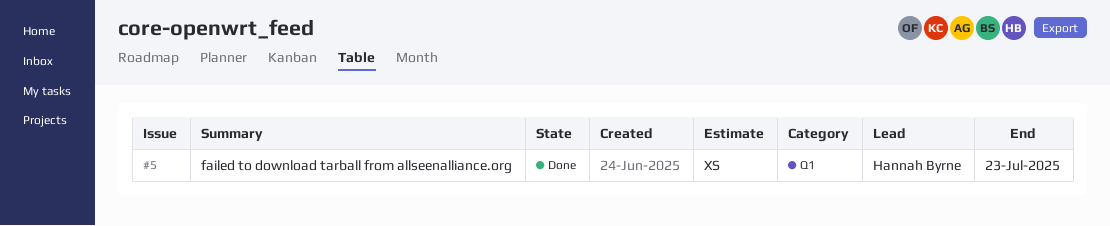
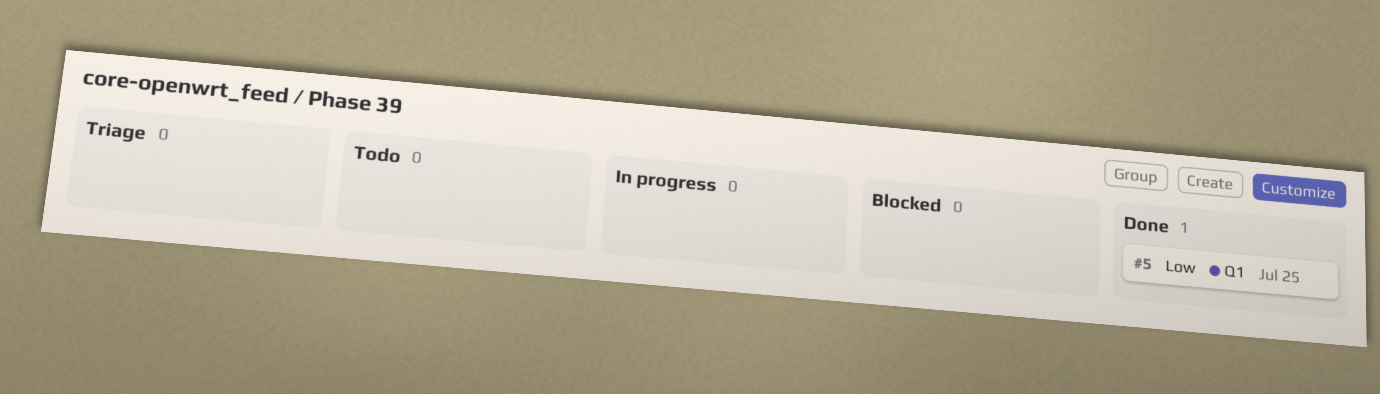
#5, due: Jul 23 -> Jul 25

